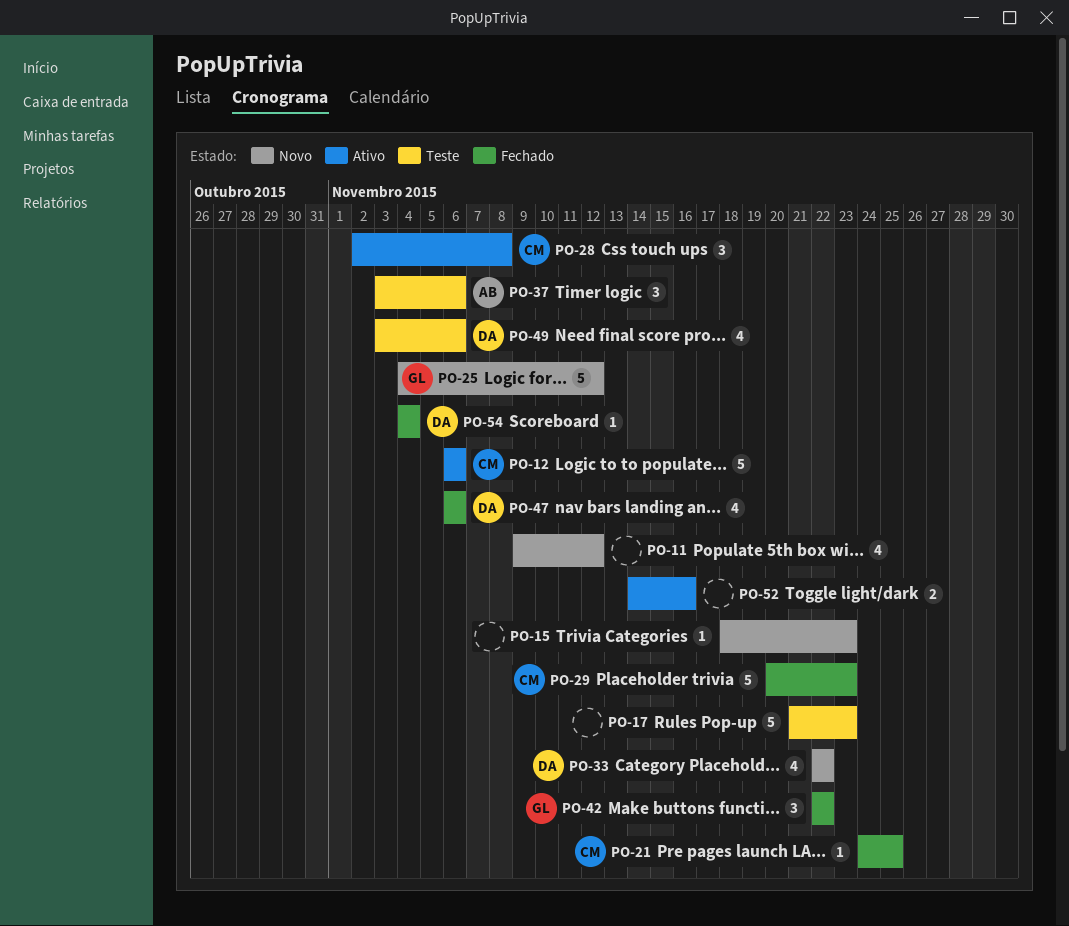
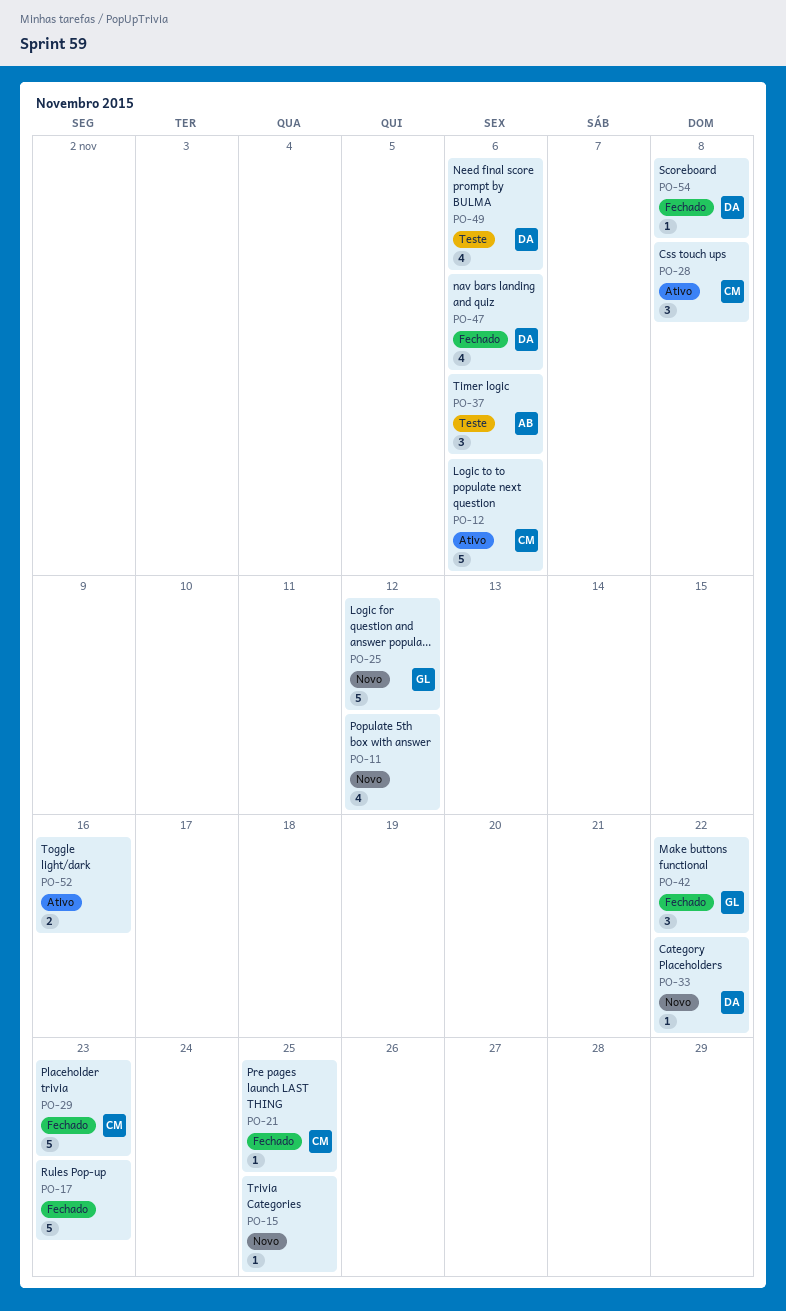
PO-15, due: Nov 23 -> Nov 25
PO-17, status: Teste -> Fechado
PO-33, estimate: 4 -> 1
PO-54, due: Nov 4 -> Nov 8

